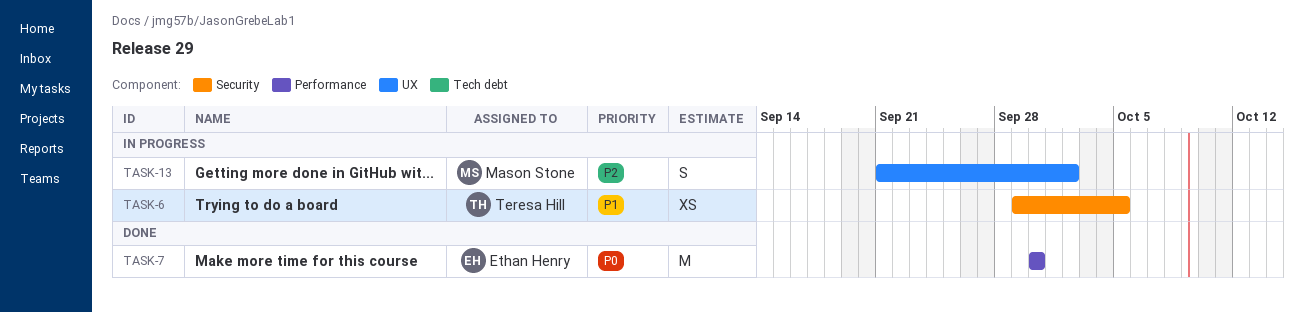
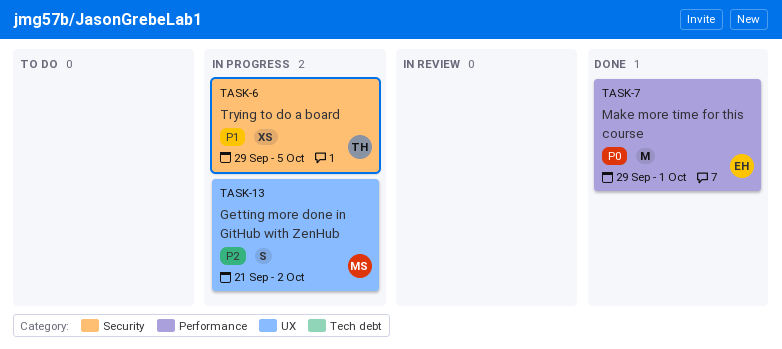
TASK-7, start: Sep 30 -> Sep 29
TASK-7, due: Sep 30 -> Oct 1

